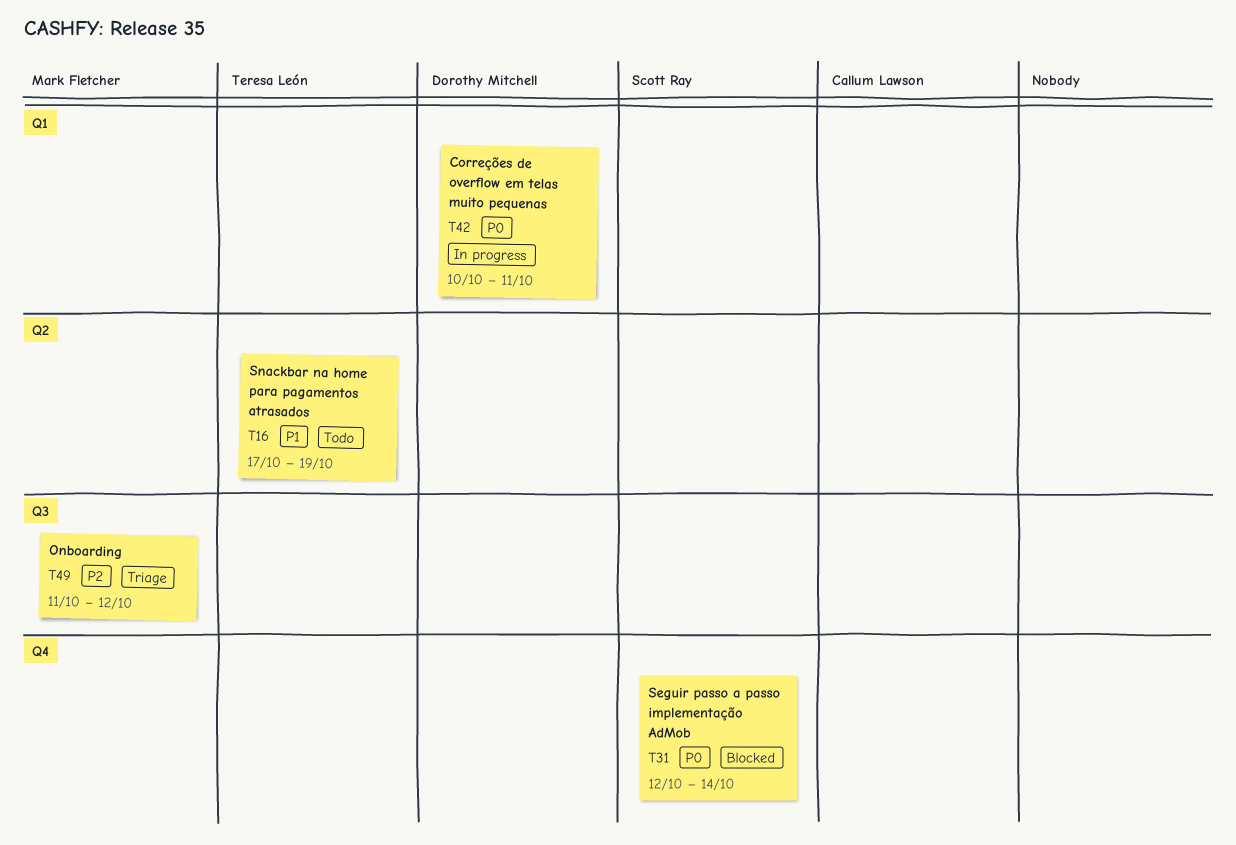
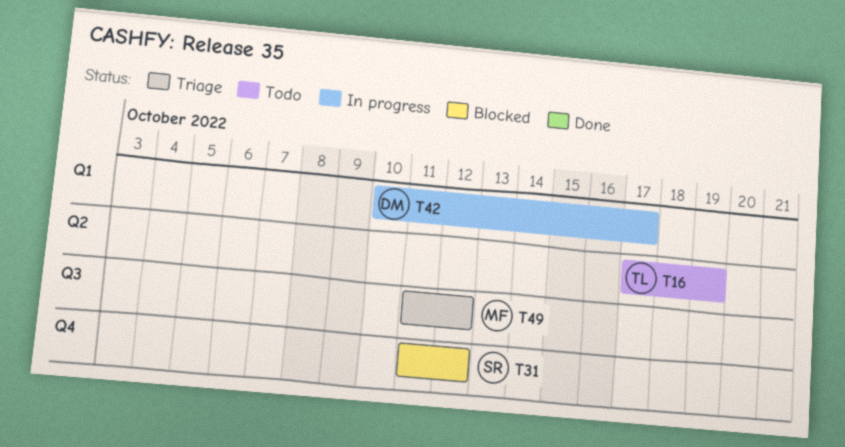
T31, start: Oct 12 -> Oct 11
T31, due: Oct 14 -> Oct 12
T42, due: Oct 11 -> Oct 17

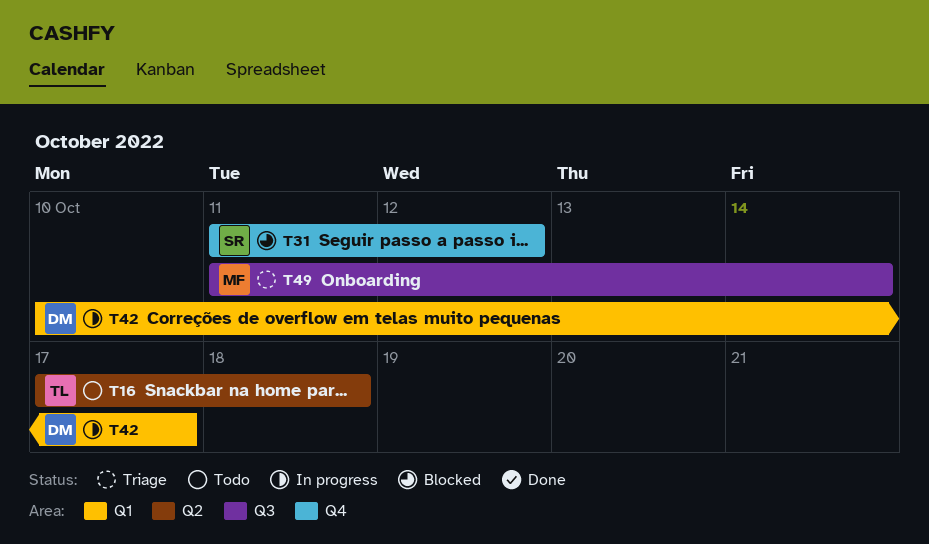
T16, due: Oct 19 -> Oct 18
T49, due: Oct 12 -> Oct 14

